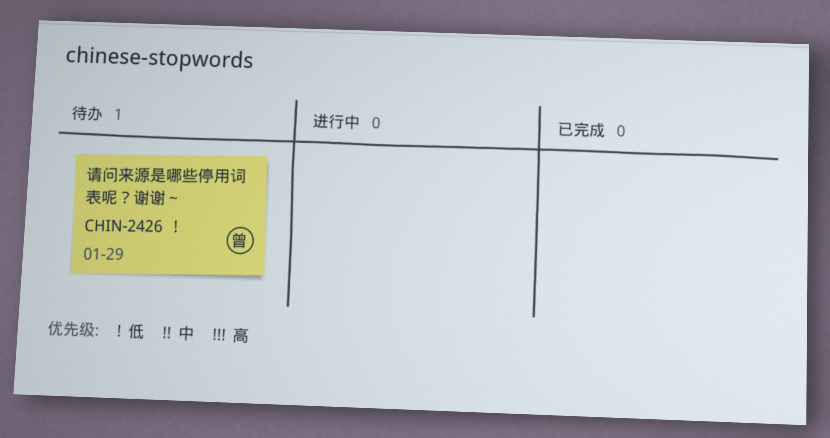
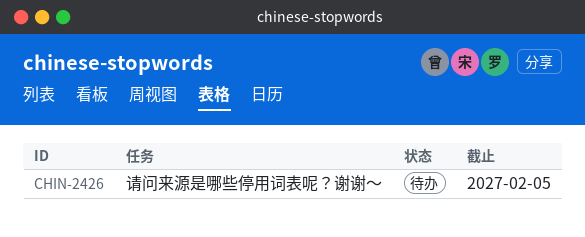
CHIN-2426, due: Jan 29 -> Feb 5

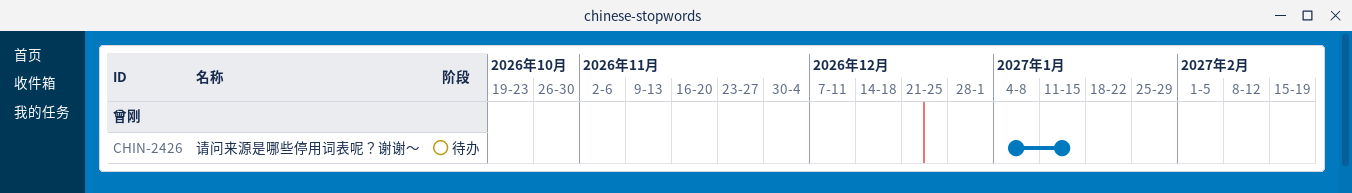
CHIN-2426, due: Feb 5 -> Jan 15

